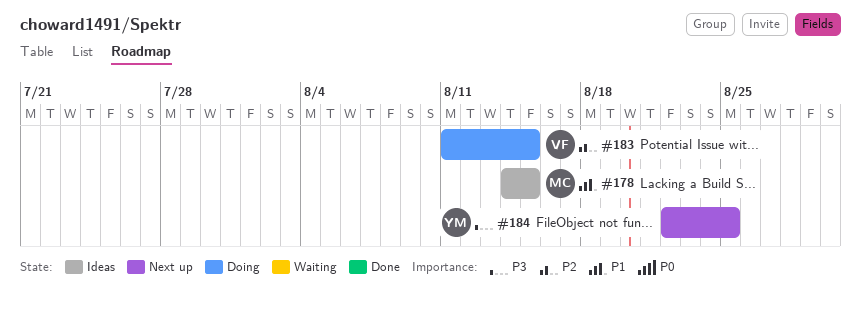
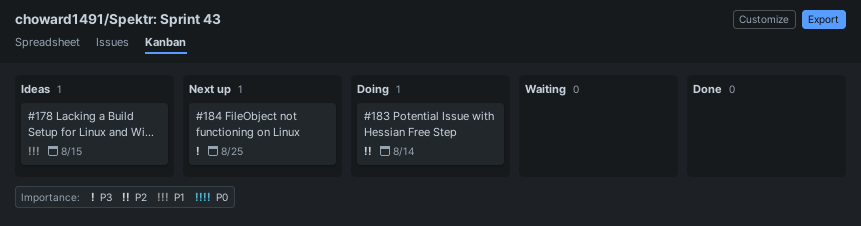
#183, due: Aug 15 -> Aug 14

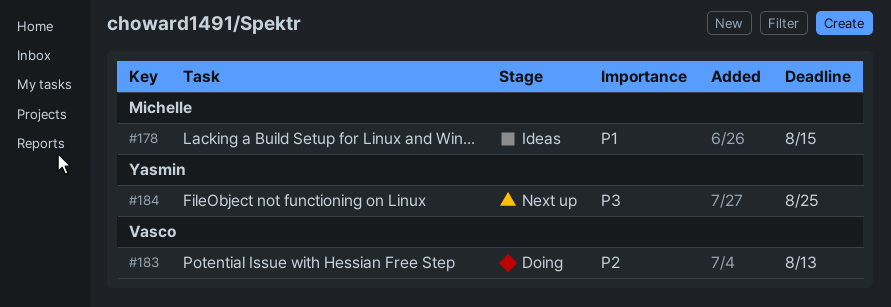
#183, due: Aug 14 -> Aug 13

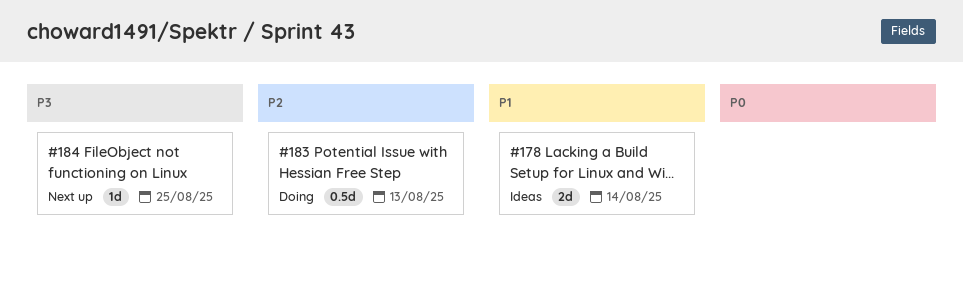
#178, due: Aug 15 -> Aug 14

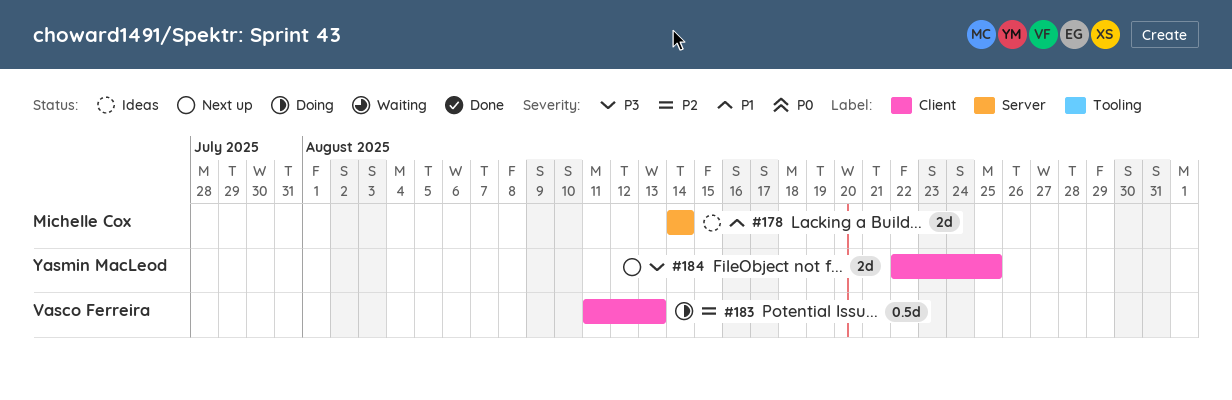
#184, estimate: 1d -> 2d

